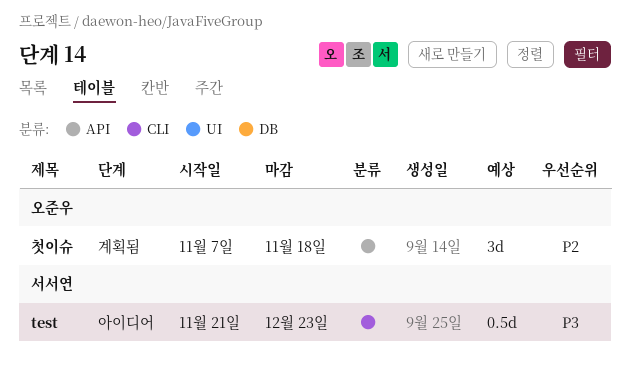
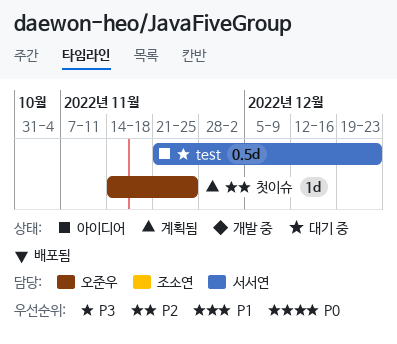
첫이슈, estimate: 3d -> 1d
첫이슈, start: Nov 7 -> Nov 14
첫이슈, due: Nov 18 -> Nov 25

